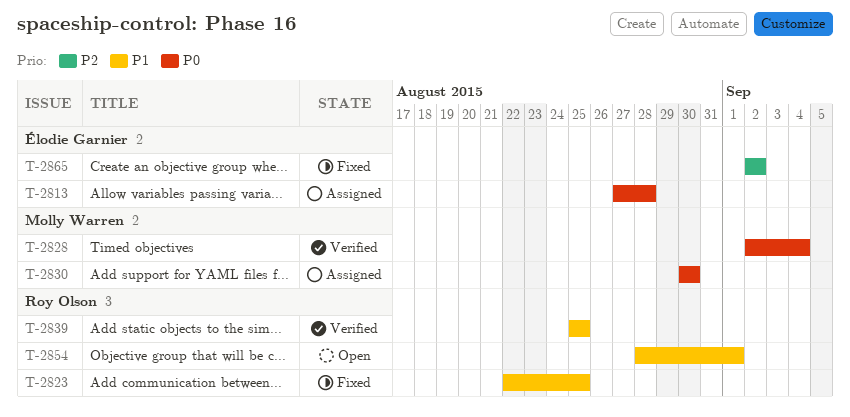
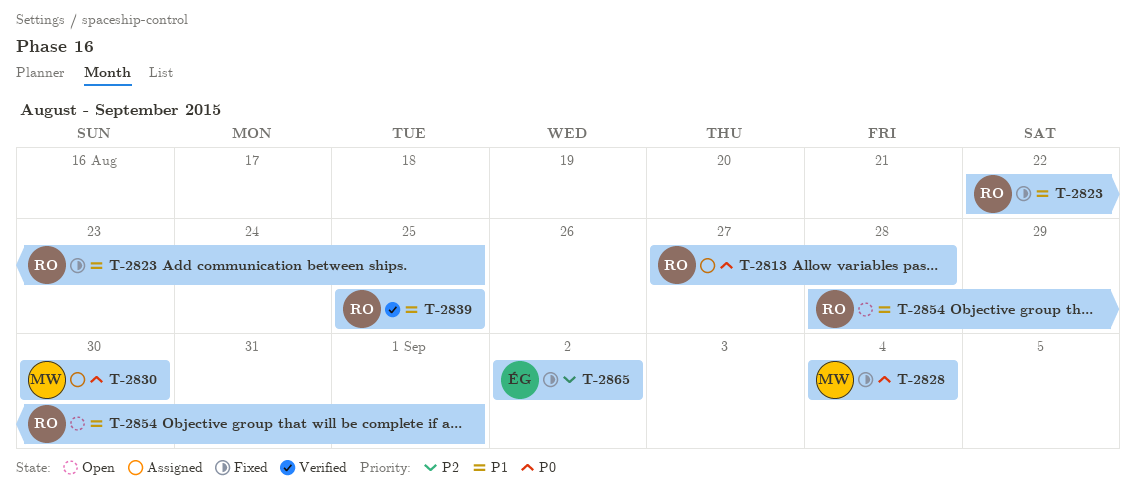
T-2813, owner: Élodie Garnier -> Roy Olson
T-2828, status: Verified -> Fixed
T-2828, start: Sep 2 -> Sep 4

